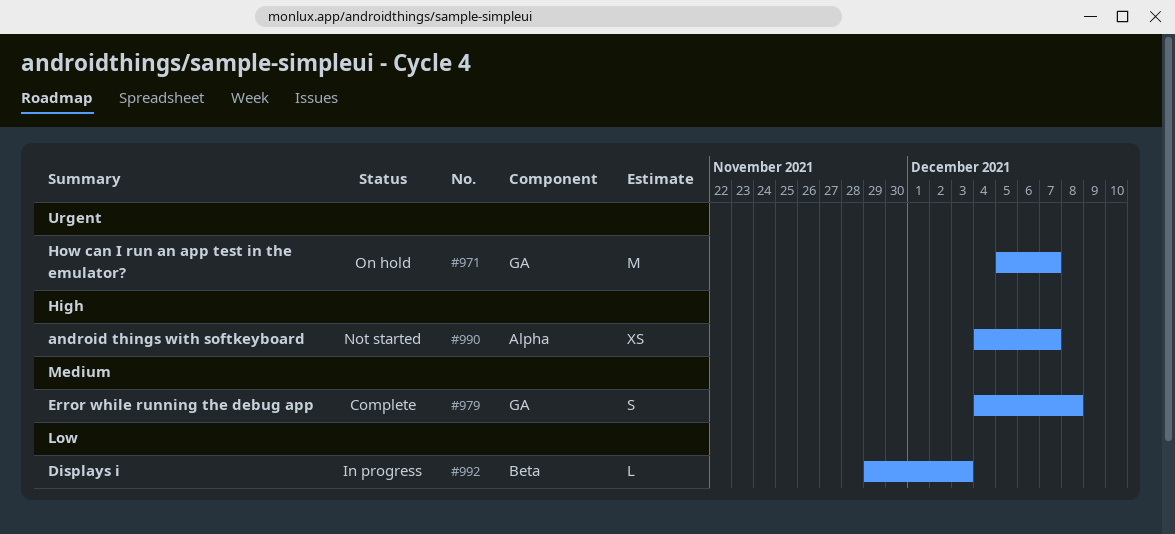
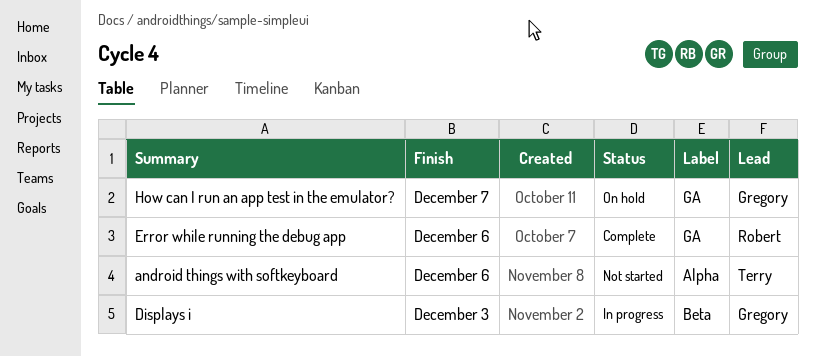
android things with softkeyboard, due: Dec 7 -> Dec 6
Error while running the debug app, due: Dec 8 -> Dec 6

